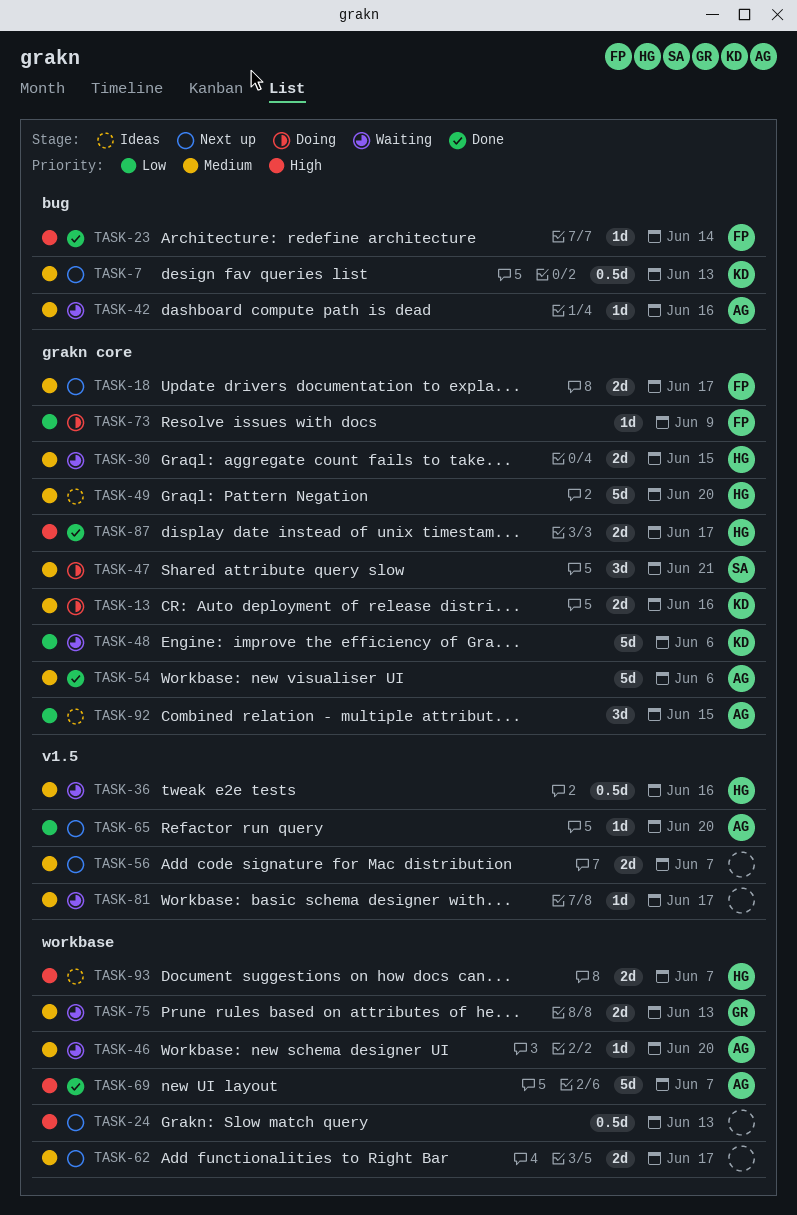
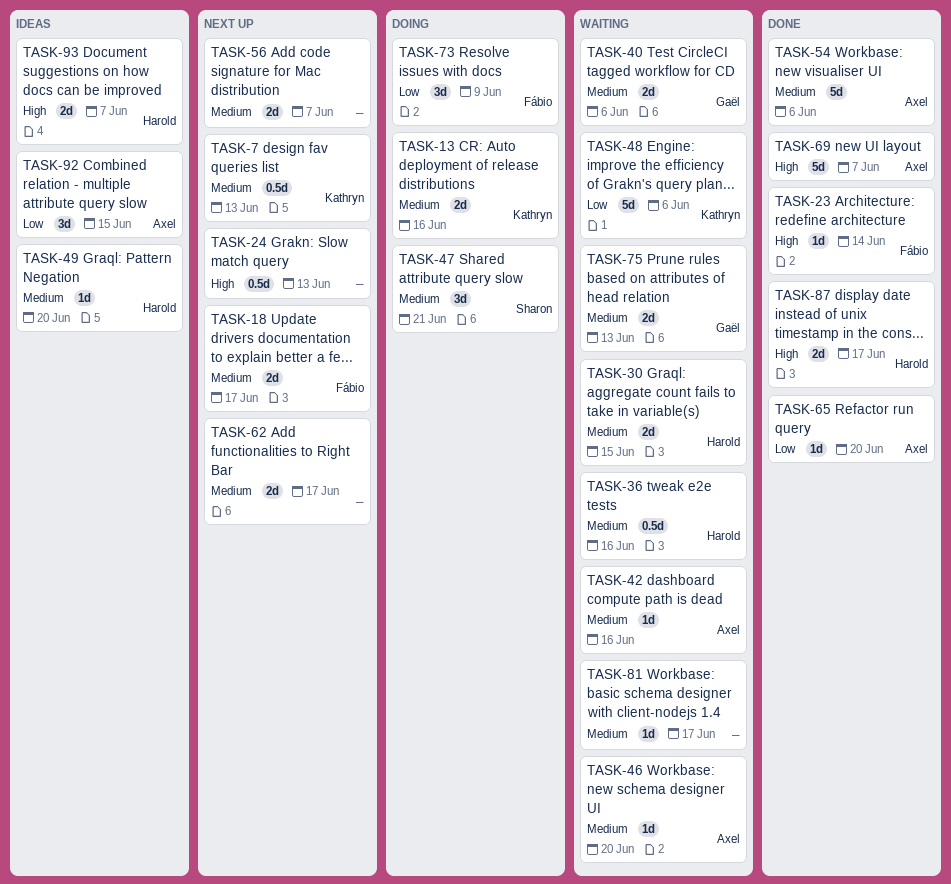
TASK-40: none -> present
TASK-49, estimate: 5d -> 1d
TASK-65, status: Next up -> Done
TASK-73, estimate: 1d -> 3d

